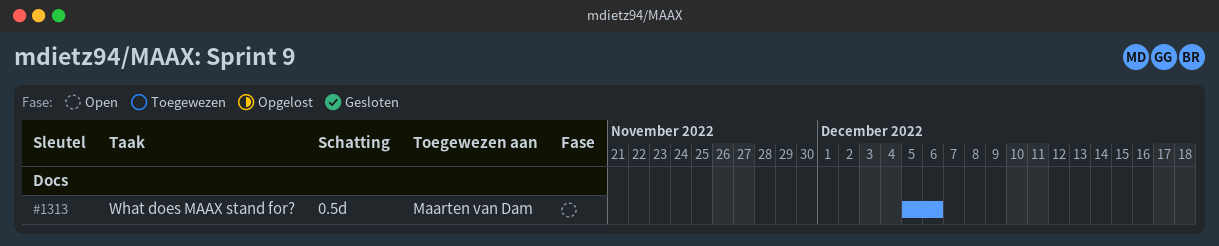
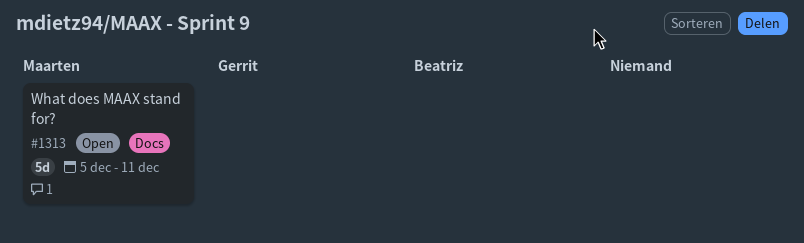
#1313, estimate: 0.5d -> 5d
#1313, due: Dec 6 -> Dec 11

